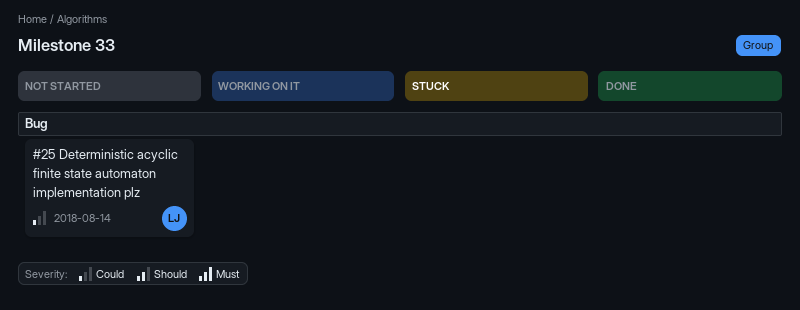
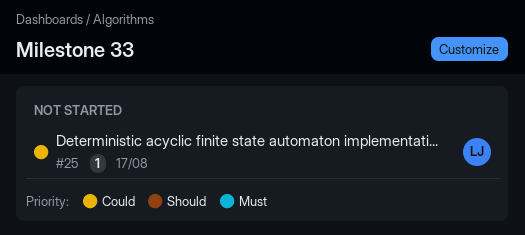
#25, due: Aug 14 -> Aug 17

